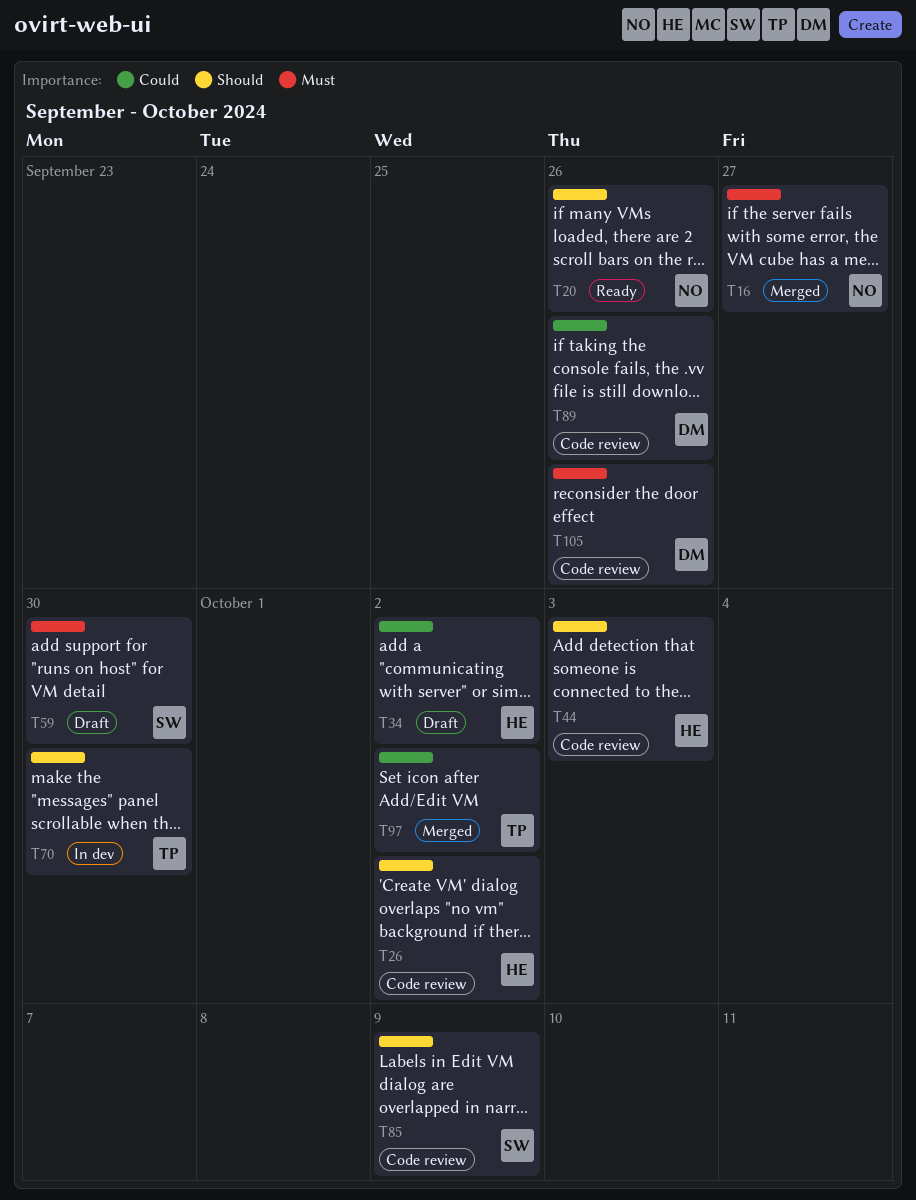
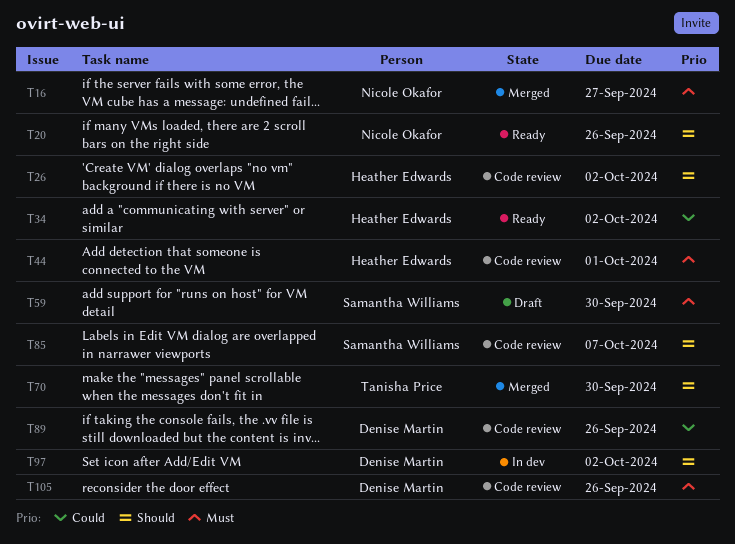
T34, status: Draft -> Ready
T44, priority: Should -> Must
T44, due: Oct 3 -> Oct 1
T70, status: In dev -> Merged
T85, due: Oct 9 -> Oct 7
T97, status: Merged -> In dev
T97, owner: Tanisha Price -> Denise Martin
T97, priority: Could -> Should

